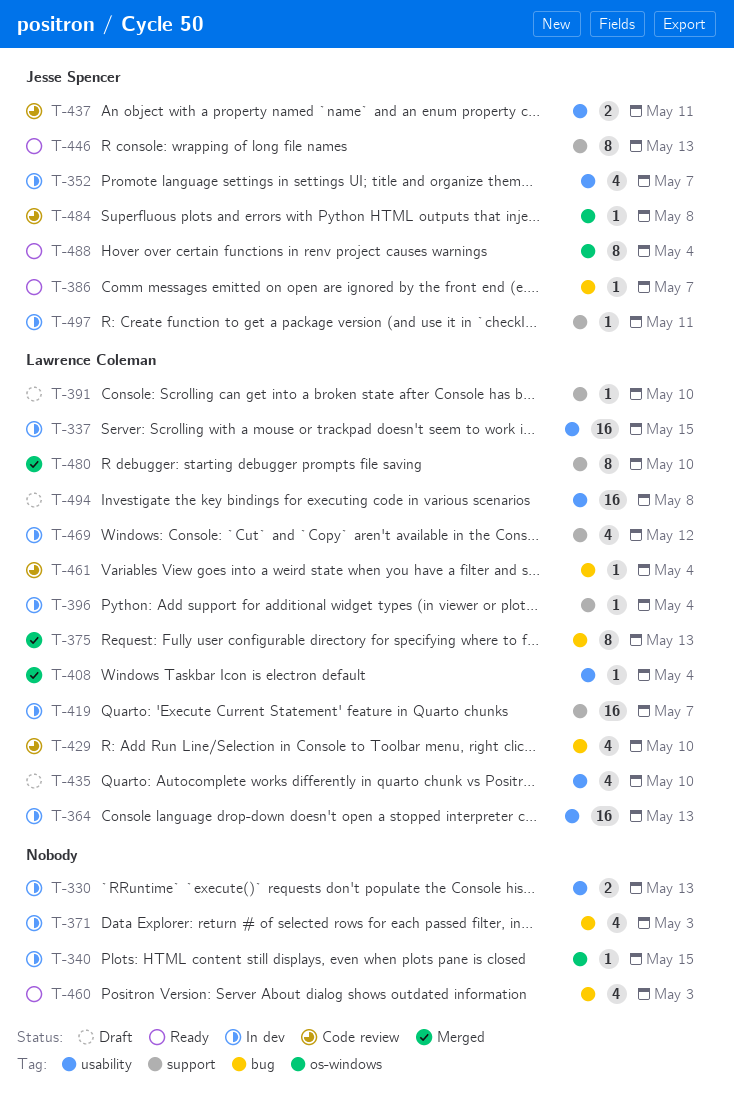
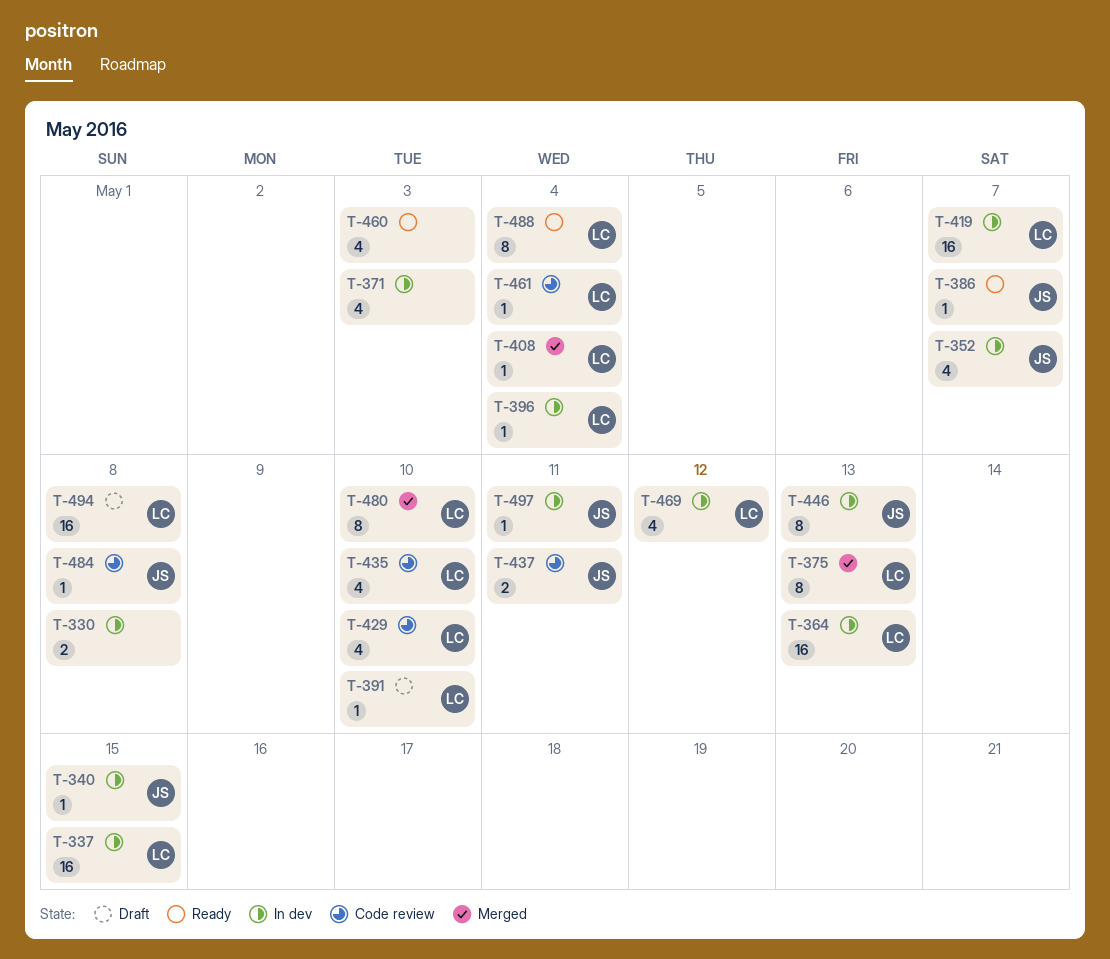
T-330, due: May 13 -> May 8
T-340, owner: none -> Jesse Spencer
T-435, status: Draft -> Code review
T-446, status: Ready -> In dev
T-488, owner: Jesse Spencer -> Lawrence Coleman

